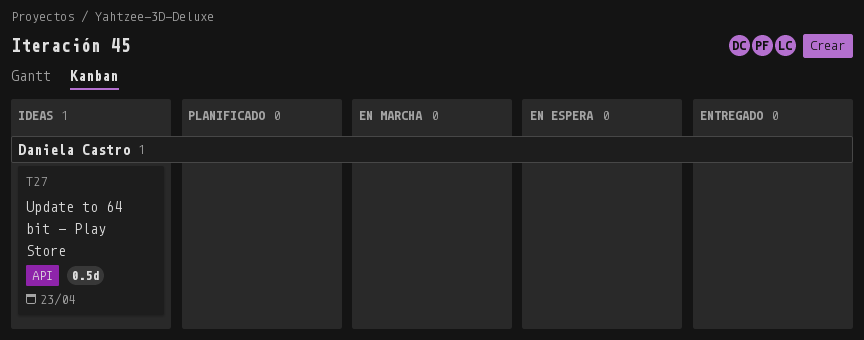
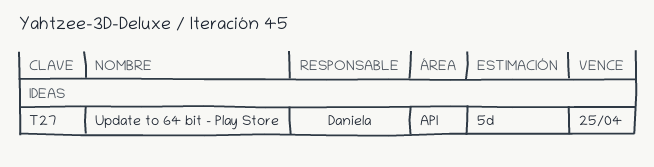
T27, estimate: 0.5d -> 5d
T27, due: Apr 23 -> Apr 25

